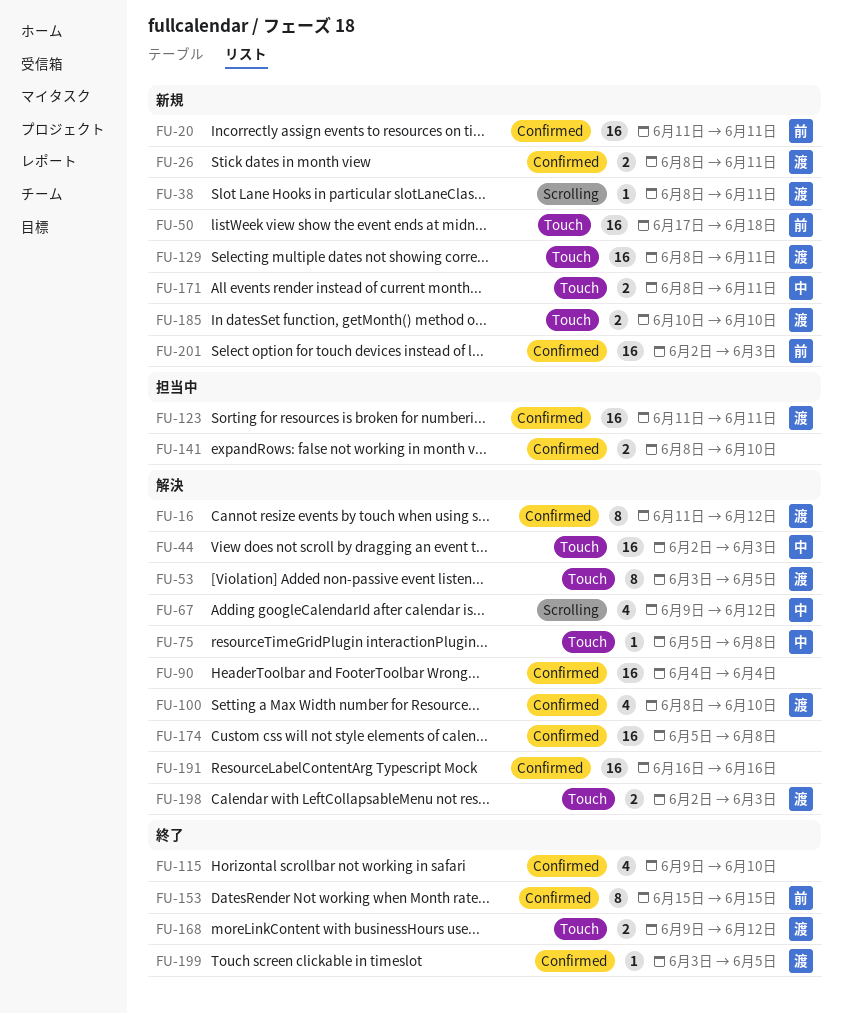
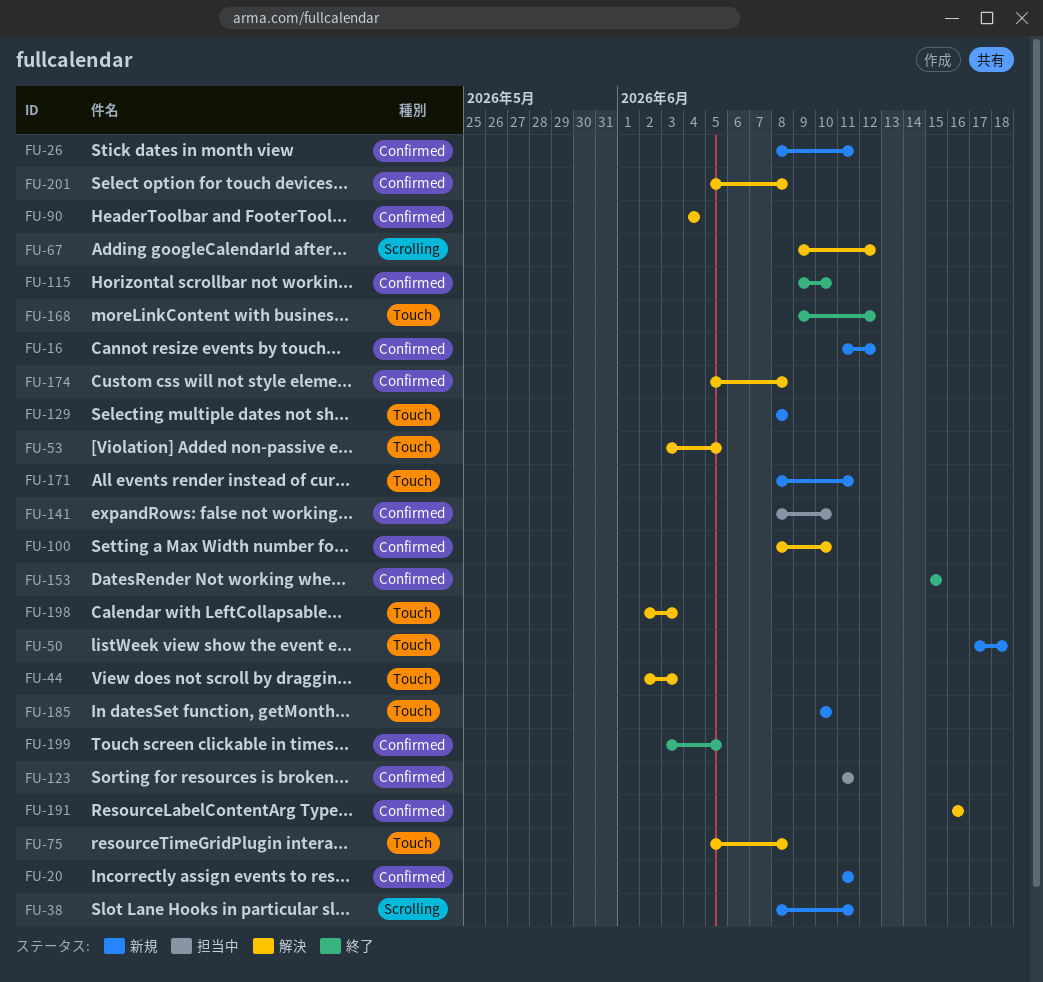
FU-16, status: 解決 -> 新規
FU-129, due: Jun 11 -> Jun 8
FU-201, status: 新規 -> 解決
FU-201, start: Jun 2 -> Jun 5
FU-201, due: Jun 3 -> Jun 8

